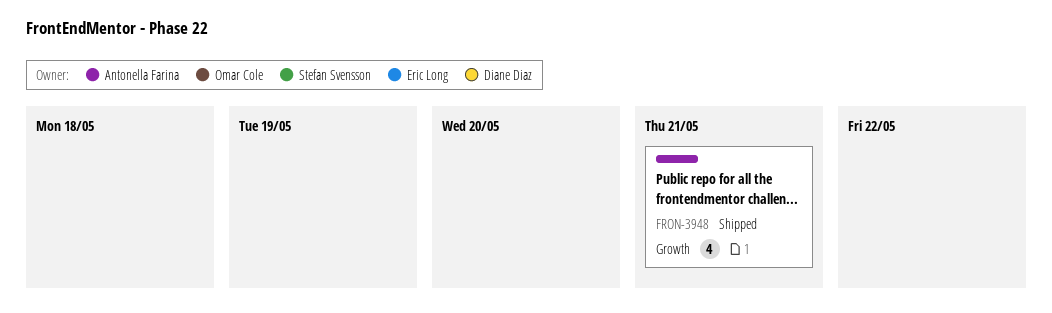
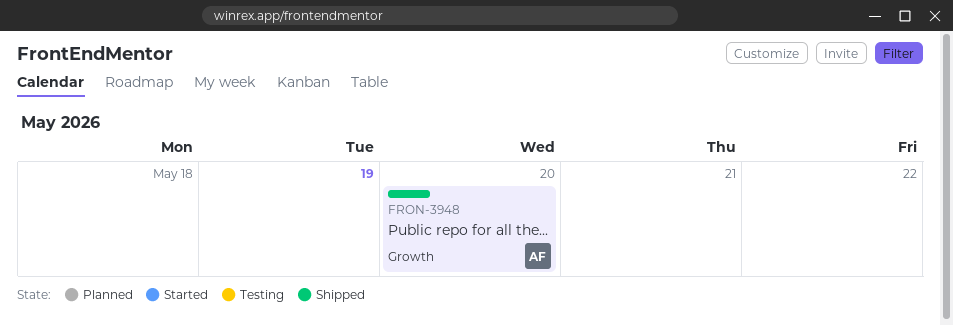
FRON-3948, due: May 21 -> May 20

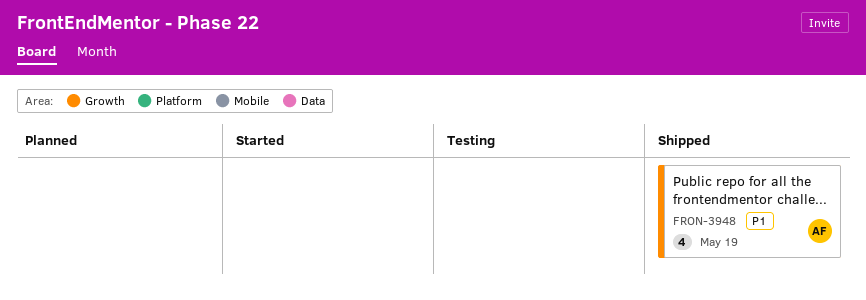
FRON-3948, due: May 20 -> May 19

